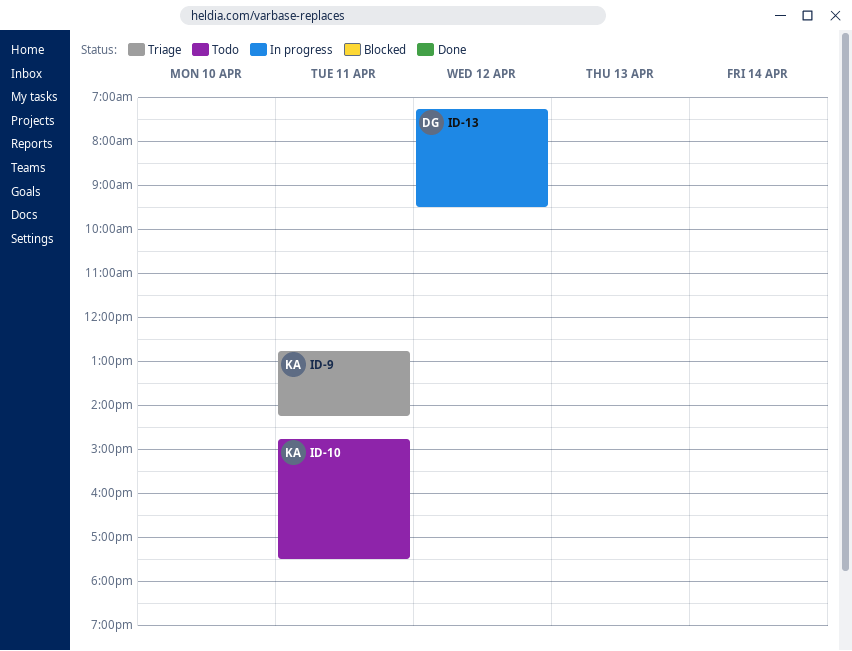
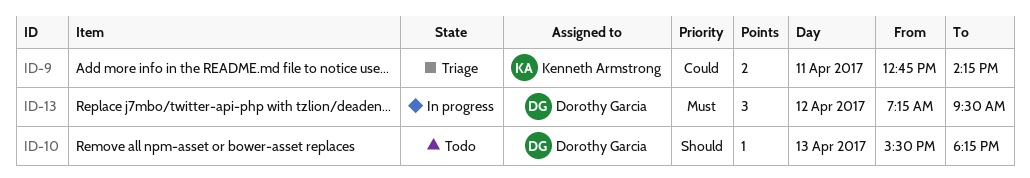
ID-10, owner: Kenneth Armstrong -> Dorothy Garcia
ID-10, day: Apr 11 -> Apr 13
ID-10, begins: 14:45 -> 15:30
ID-10, ends: 17:30 -> 18:15

